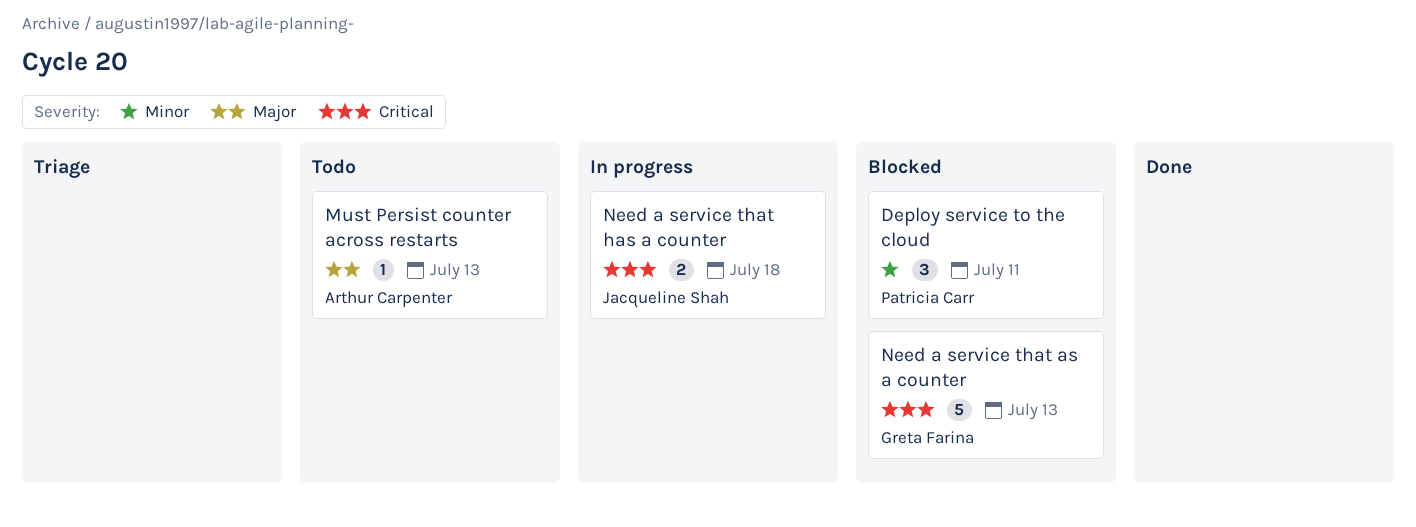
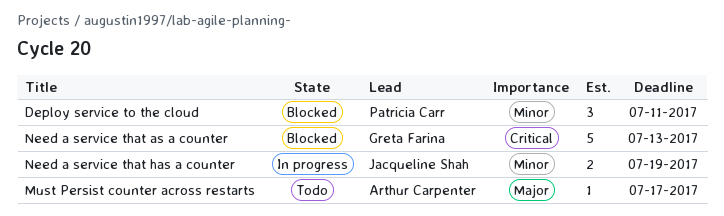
Must Persist counter across restarts, due: Jul 13 -> Jul 17
Need a service that has a counter, priority: Critical -> Minor
Need a service that has a counter, due: Jul 18 -> Jul 19

